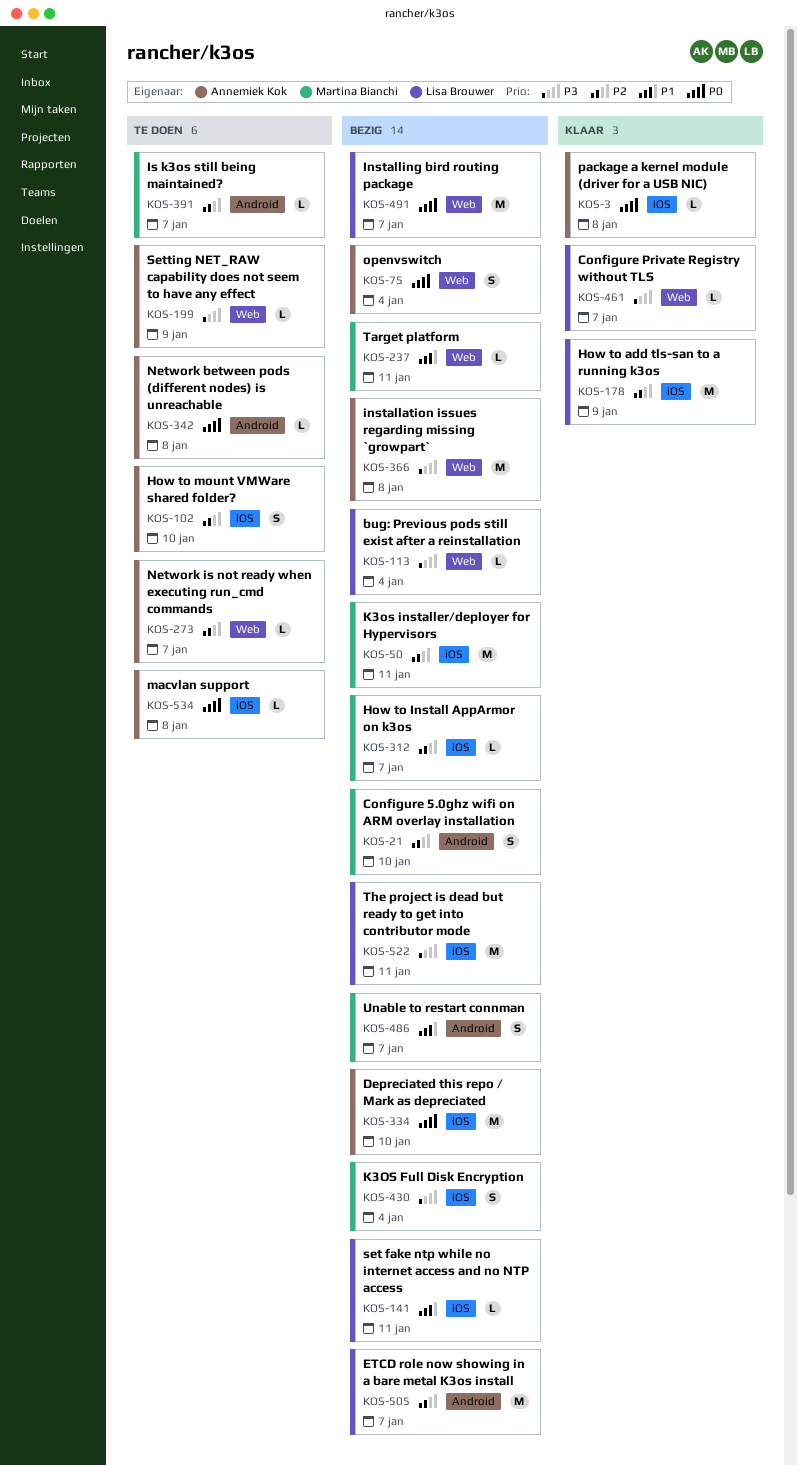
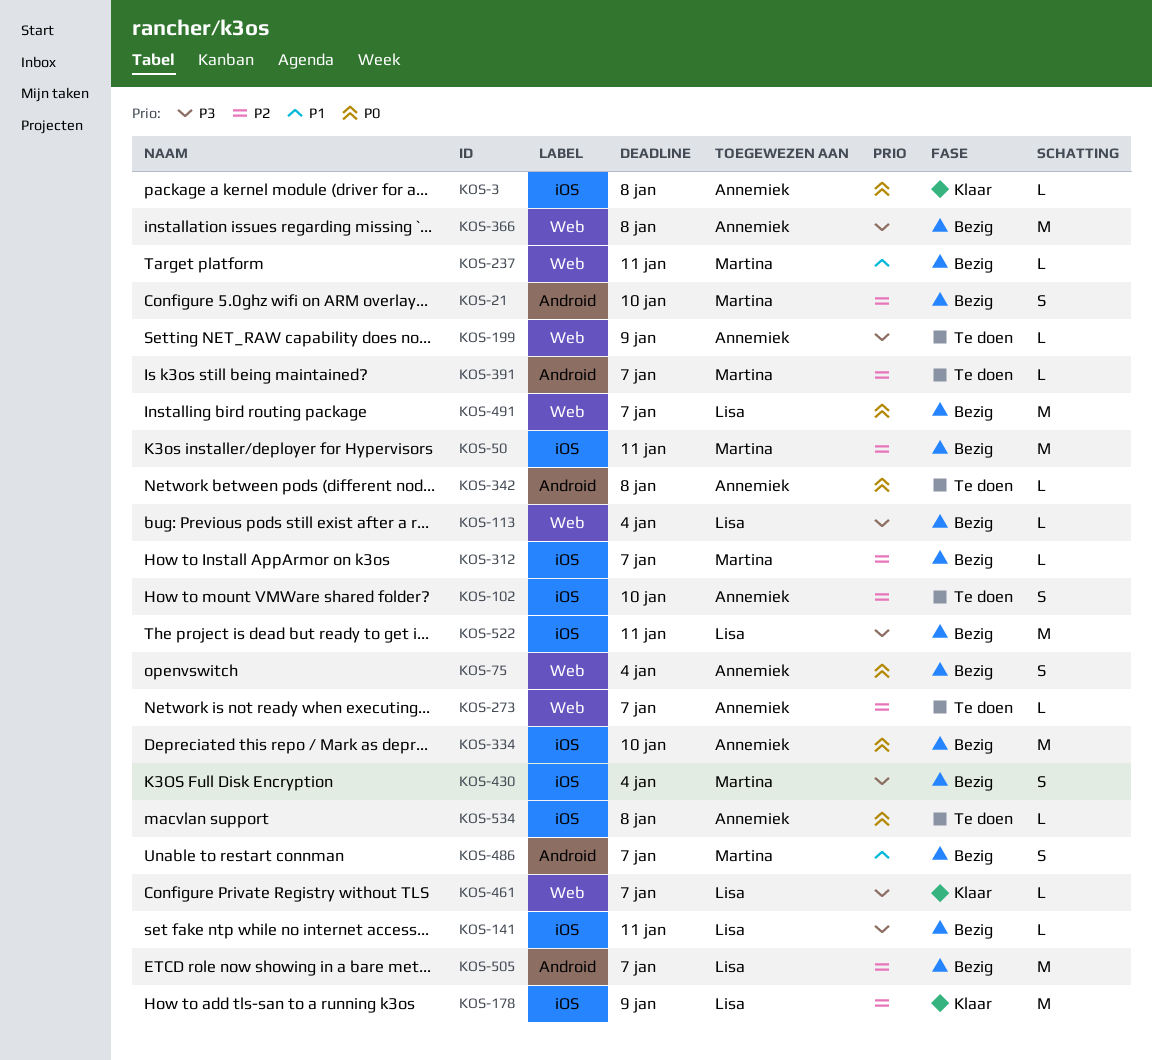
KOS-141, priority: P1 -> P3

